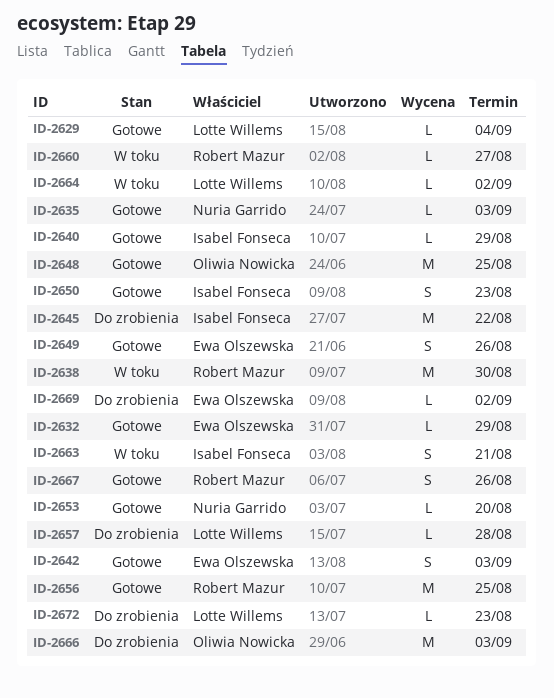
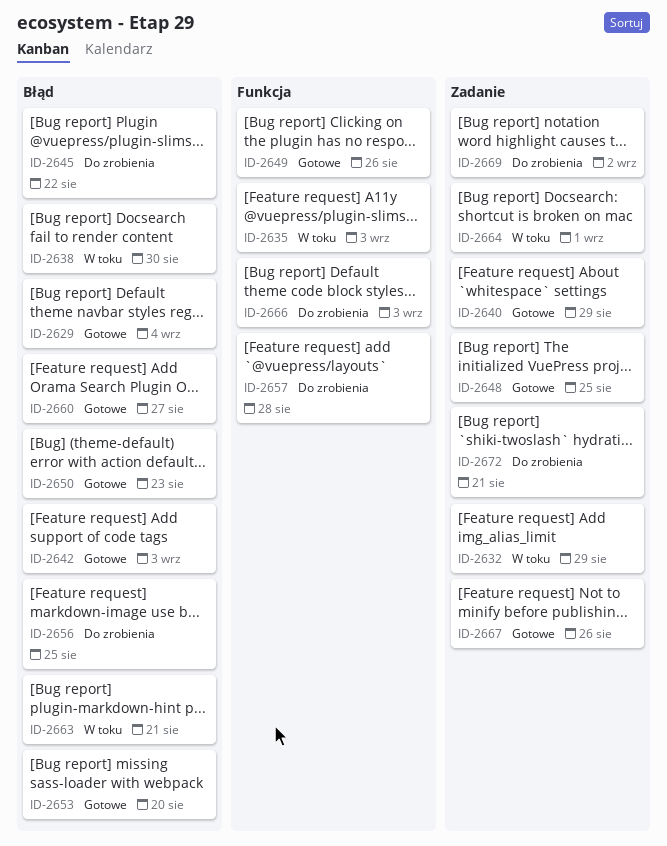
ID-2632, status: Gotowe -> W toku
ID-2635, status: Gotowe -> W toku
ID-2656, status: Gotowe -> Do zrobienia
ID-2660, status: W toku -> Gotowe
ID-2664, due: Sep 2 -> Sep 1
ID-2672, due: Aug 23 -> Aug 21

